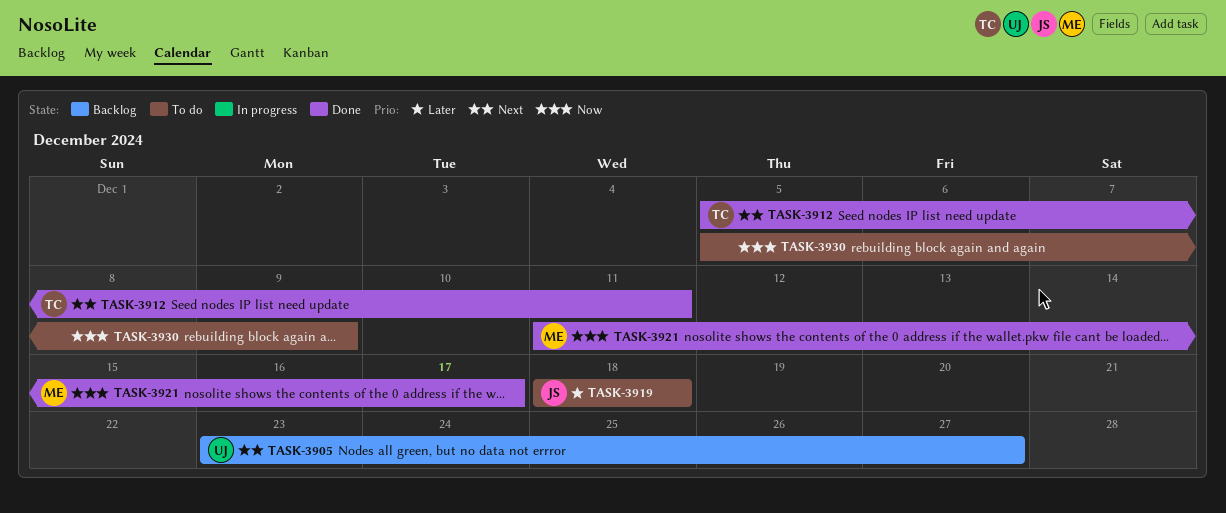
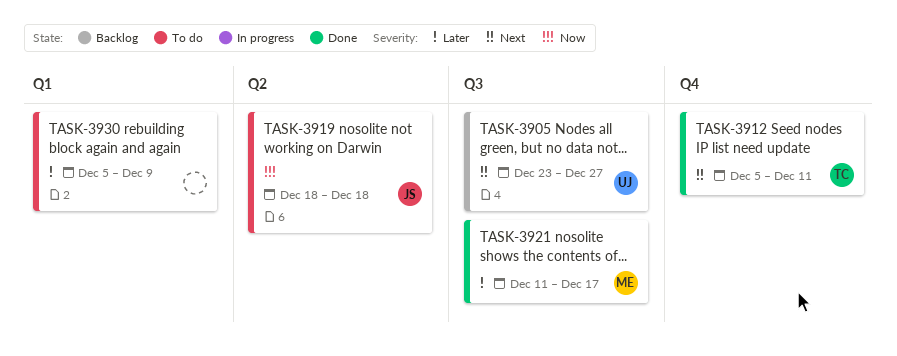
TASK-3919, priority: Later -> Now
TASK-3921, priority: Now -> Later
TASK-3930, priority: Now -> Later

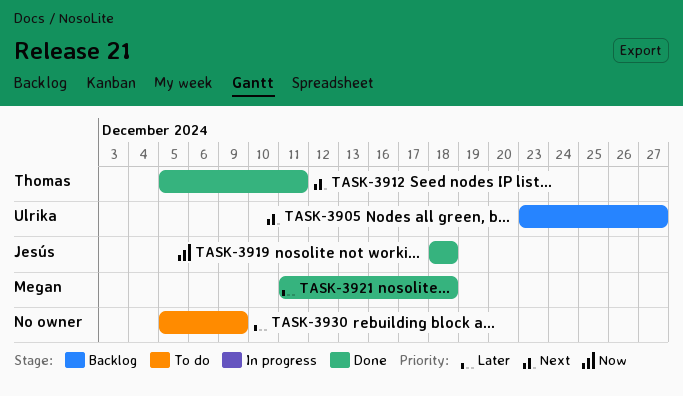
TASK-3919, status: To do -> Done
TASK-3921, due: Dec 17 -> Dec 18

